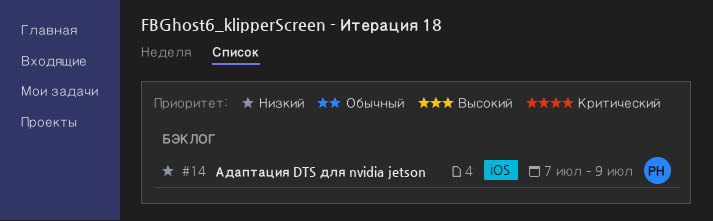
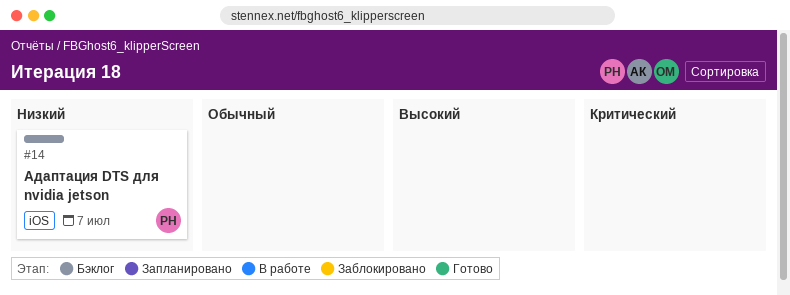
#14, due: Jul 9 -> Jul 7

